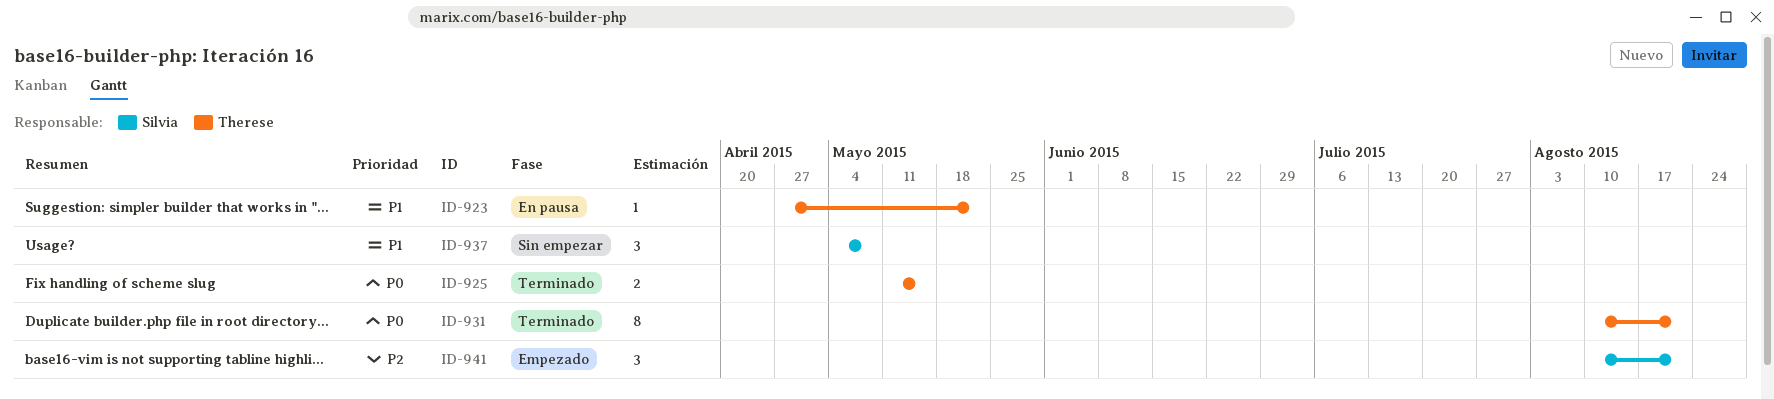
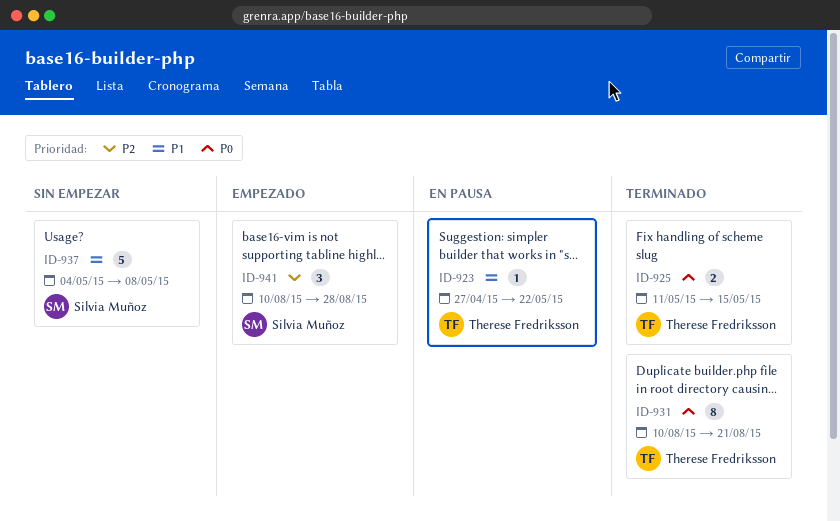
ID-937, estimate: 3 -> 5
ID-941, due: Aug 21 -> Aug 28

